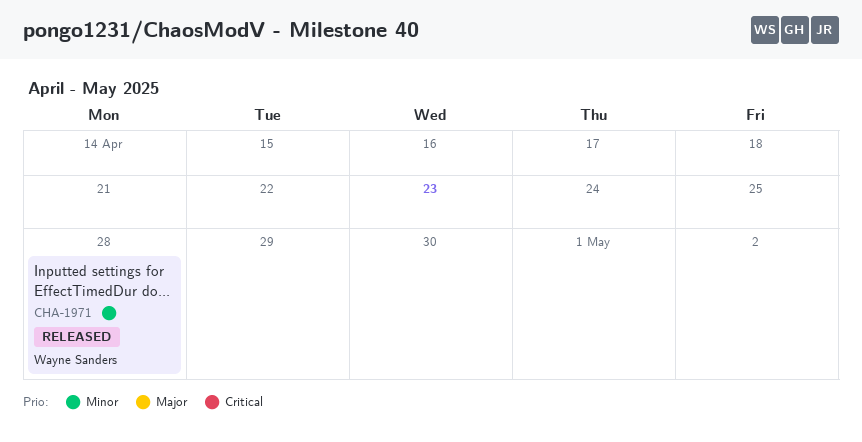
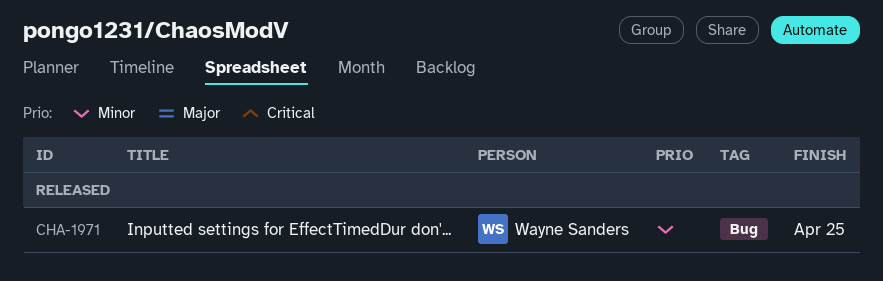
CHA-1971, due: Apr 28 -> Apr 25

